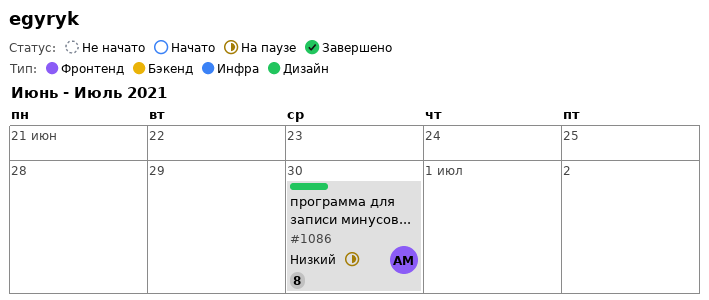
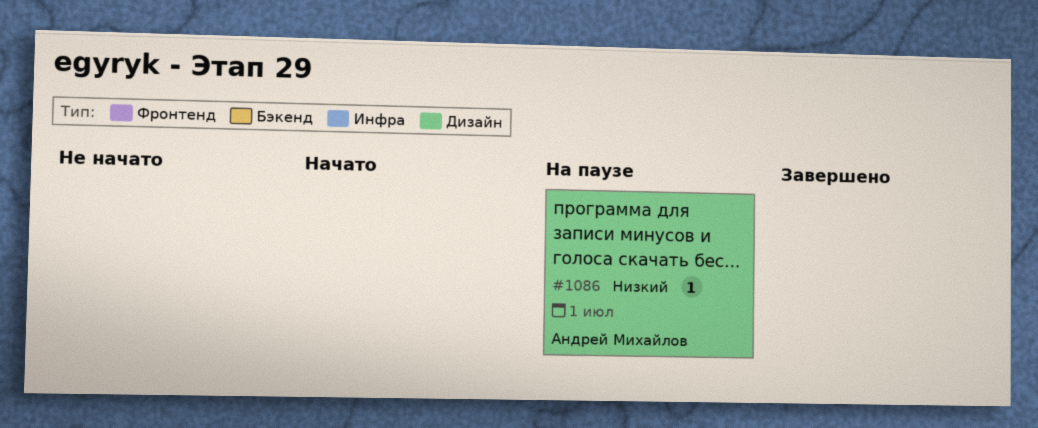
#1086, estimate: 8 -> 1
#1086, due: Jun 30 -> Jul 1

